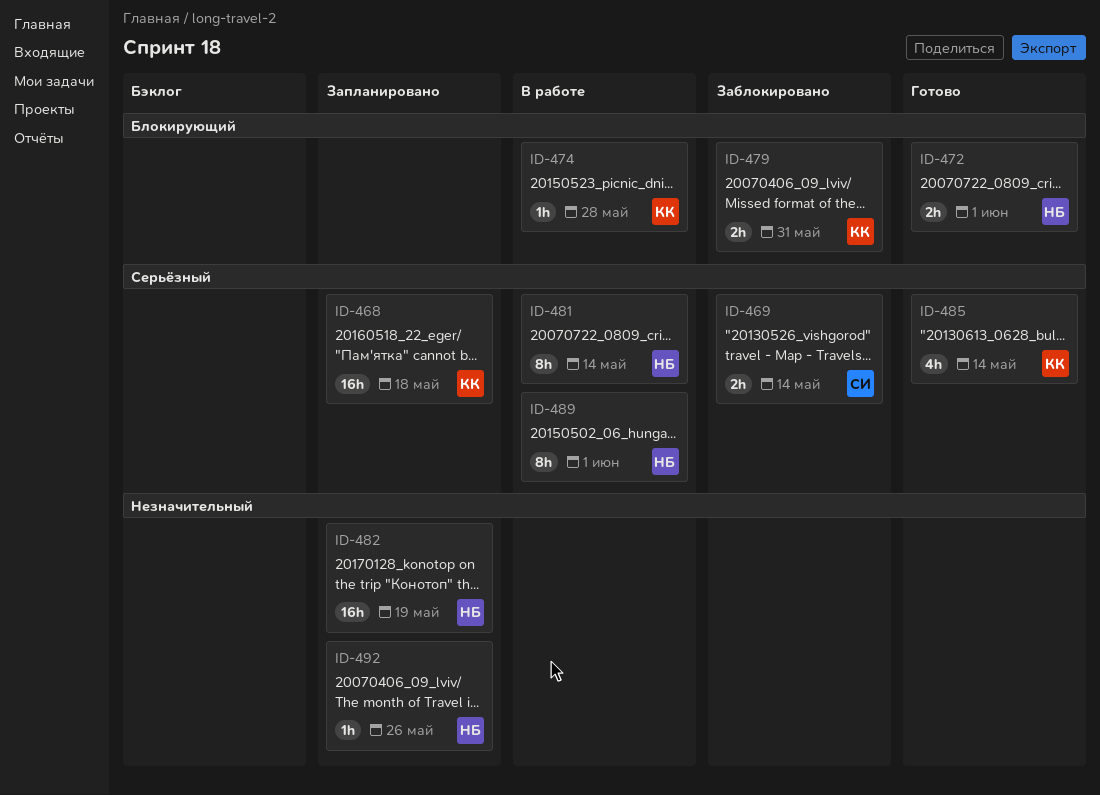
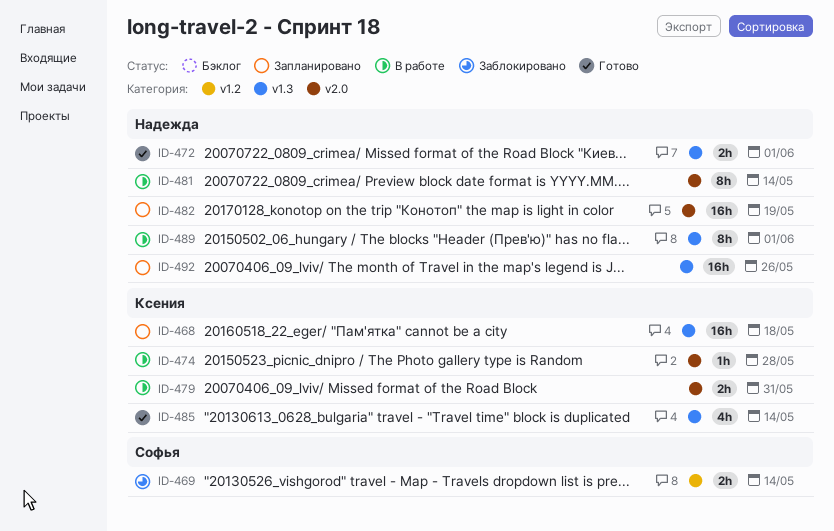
ID-479, status: Заблокировано -> В работе
ID-492, estimate: 1h -> 16h

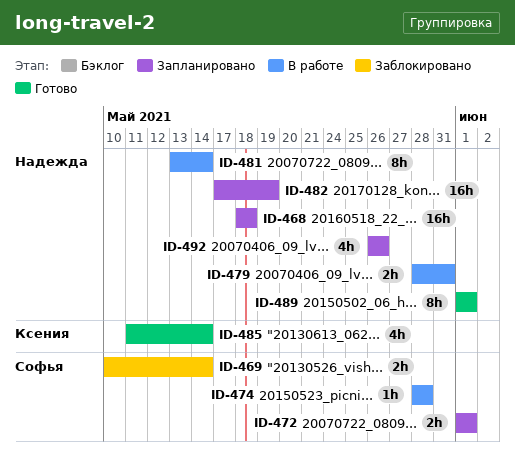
ID-468, owner: Ксения -> Надежда
ID-472, status: Готово -> Запланировано
ID-472, owner: Надежда -> Софья
ID-474, owner: Ксения -> Софья
ID-479, owner: Ксения -> Надежда
ID-489, status: В работе -> Готово
ID-492, estimate: 16h -> 4h

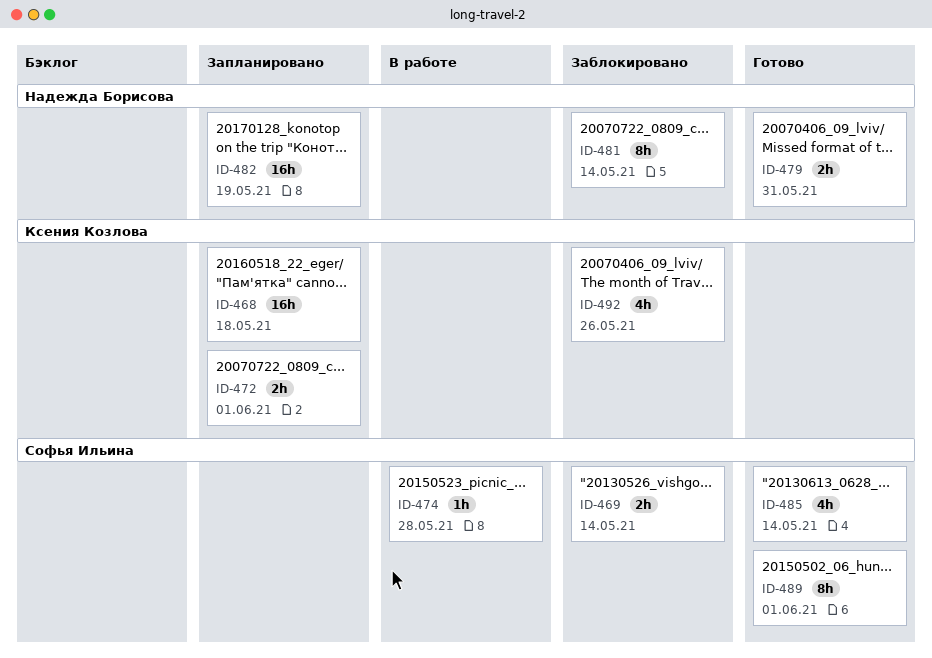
ID-468, owner: Надежда Борисова -> Ксения Козлова
ID-472, owner: Софья Ильина -> Ксения Козлова
ID-479, status: В работе -> Готово
ID-481, status: В работе -> Заблокировано
ID-485, owner: Ксения Козлова -> Софья Ильина
ID-489, owner: Надежда Борисова -> Софья Ильина
ID-492, status: Запланировано -> Заблокировано
ID-492, owner: Надежда Борисова -> Ксения Козлова

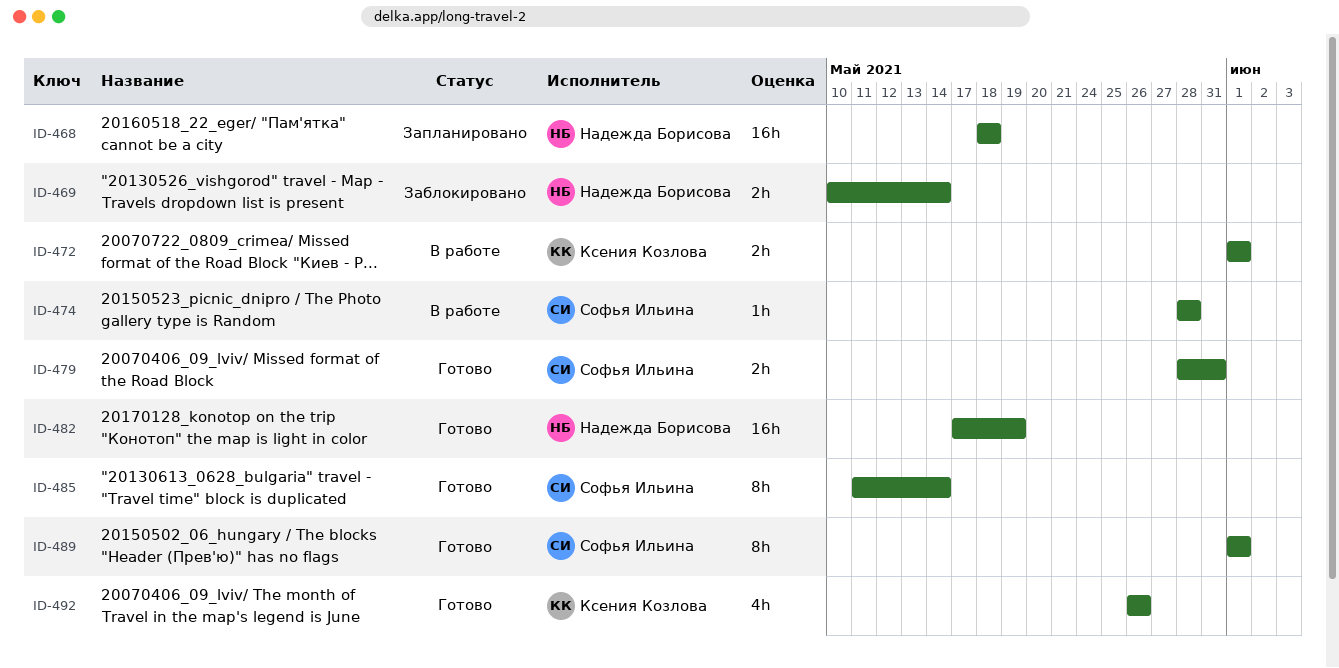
ID-468, owner: Ксения Козлова -> Надежда Борисова
ID-469, owner: Софья Ильина -> Надежда Борисова
ID-472, status: Запланировано -> В работе
ID-479, owner: Надежда Борисова -> Софья Ильина
ID-481: present -> none
ID-482, status: Запланировано -> Готово
ID-485, estimate: 4h -> 8h
ID-492, status: Заблокировано -> Готово

